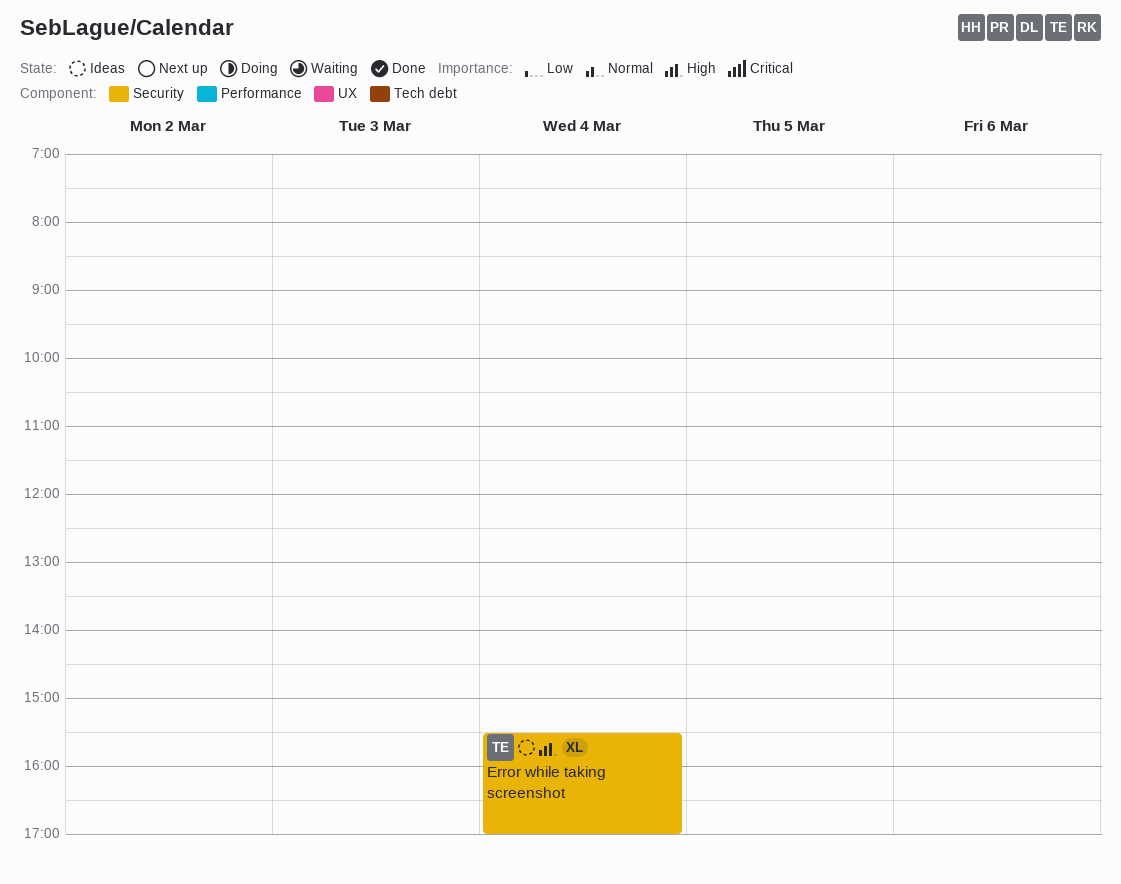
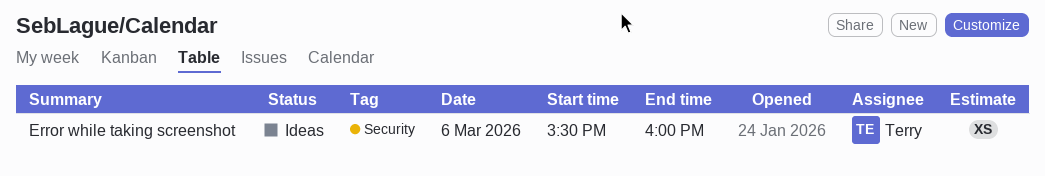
Error while taking screenshot, estimate: XL -> XS
Error while taking screenshot, day: Mar 4 -> Mar 6
Error while taking screenshot, ends: 17:00 -> 16:00

